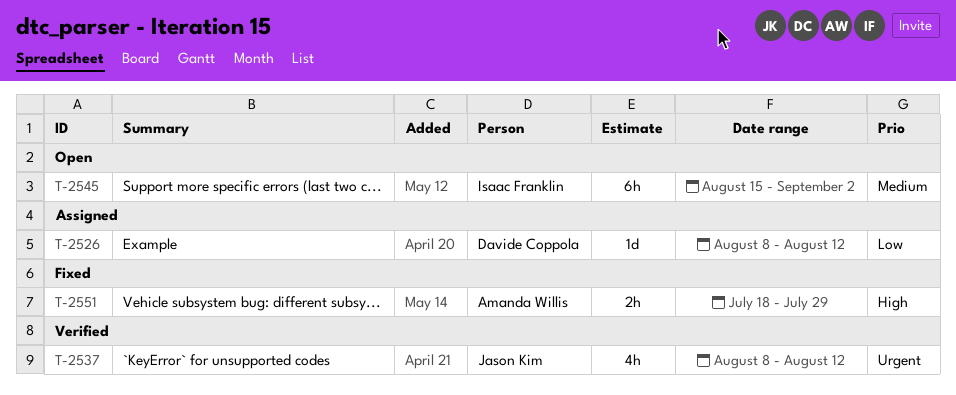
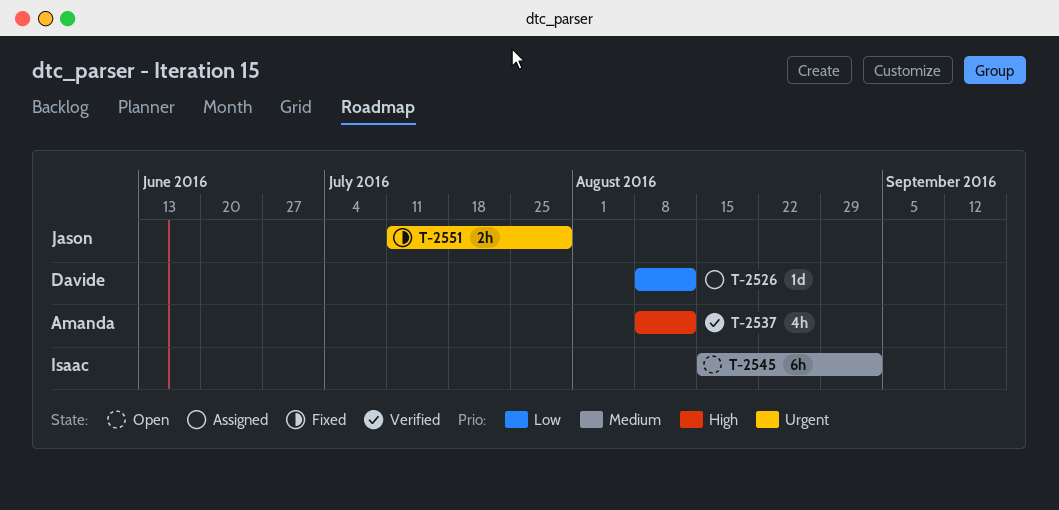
T-2537, owner: Jason Kim -> Amanda Willis
T-2537, priority: Urgent -> High
T-2551, owner: Amanda Willis -> Jason Kim
T-2551, priority: High -> Urgent
T-2551, start: Jul 18 -> Jul 11

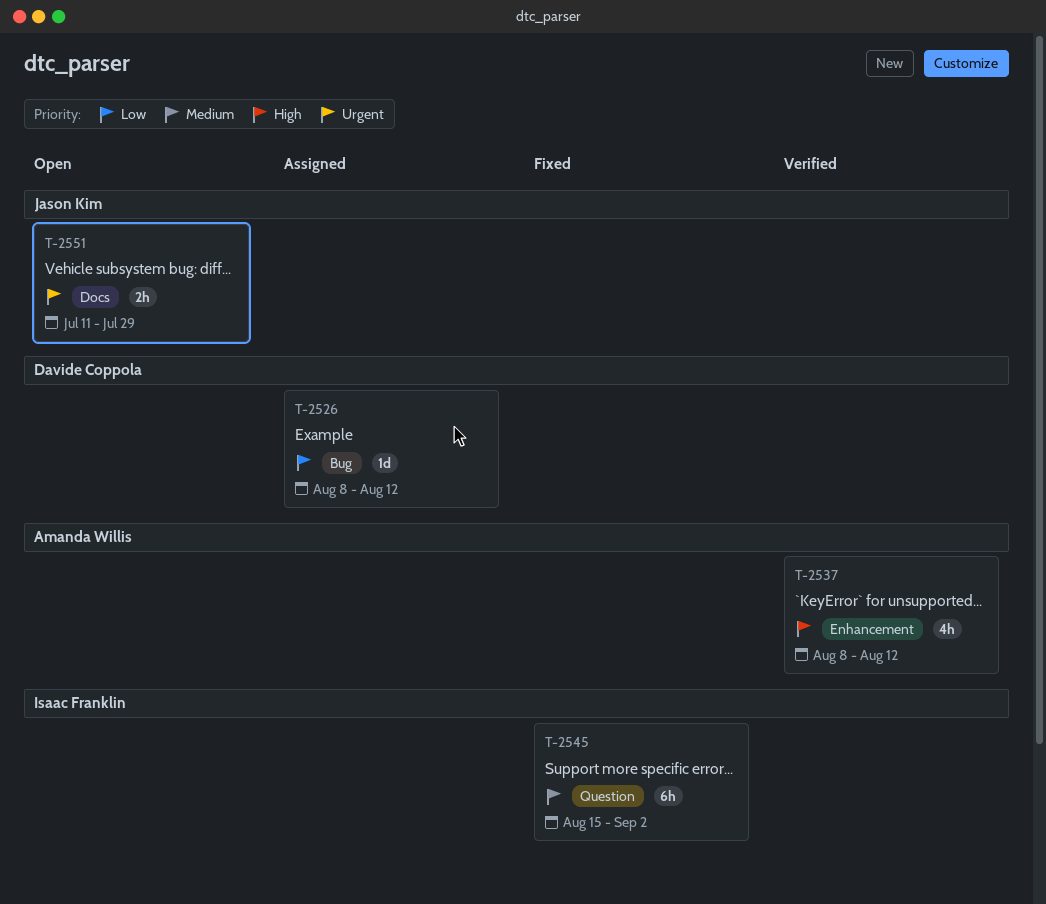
T-2545, status: Open -> Fixed
T-2551, status: Fixed -> Open

